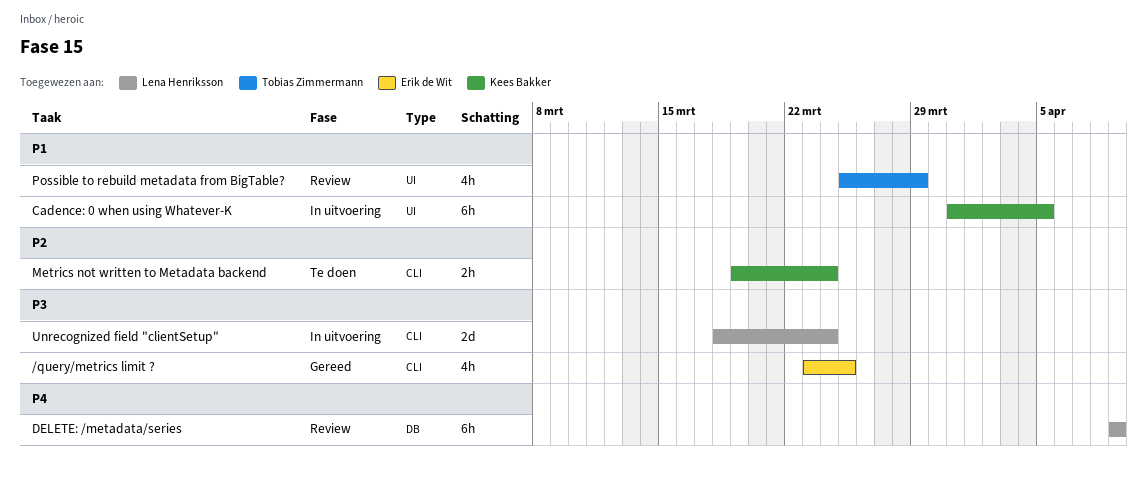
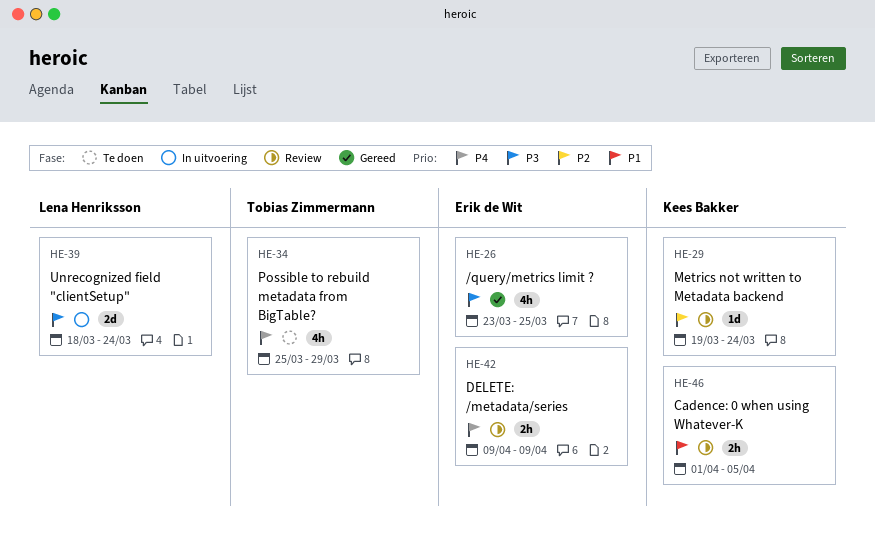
Cadence: 0 when using Whatever-K, status: In uitvoering -> Review
Cadence: 0 when using Whatever-K, estimate: 6h -> 2h
Cadence: 0 when using Whatever-K, start: Mar 31 -> Apr 1
DELETE: /metadata/series, owner: Lena Henriksson -> Erik de Wit
DELETE: /metadata/series, estimate: 6h -> 2h
Metrics not written to Metadata backend, status: Te doen -> Review
Metrics not written to Metadata backend, estimate: 2h -> 1d
Possible to rebuild metadata from BigTable?, status: Review -> Te doen
Possible to rebuild metadata from BigTable?, priority: P1 -> P4

